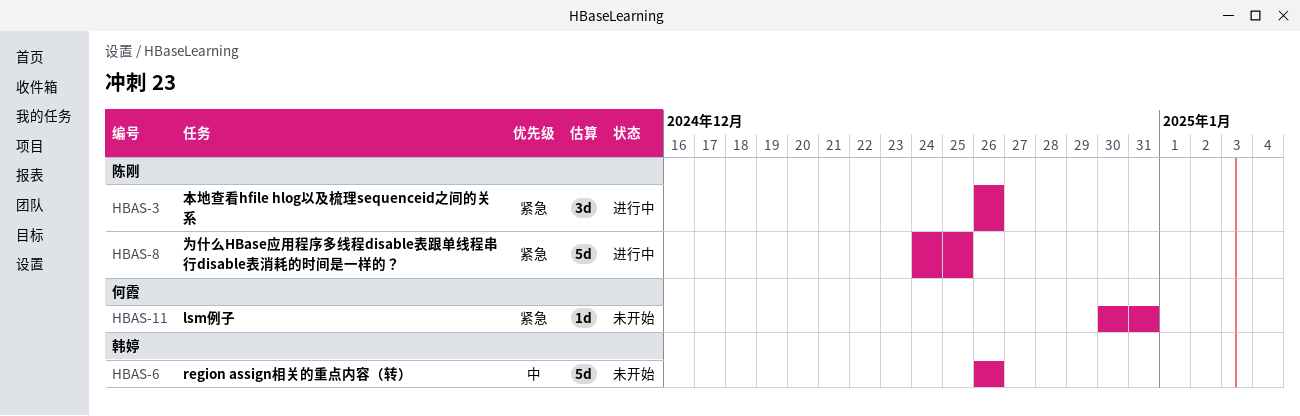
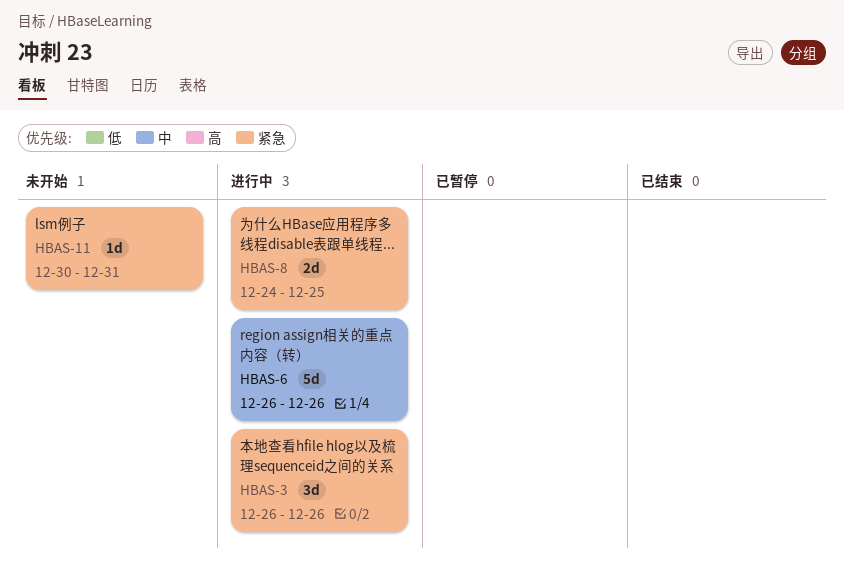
HBAS-6, status: 未开始 -> 进行中
HBAS-8, estimate: 5d -> 2d

